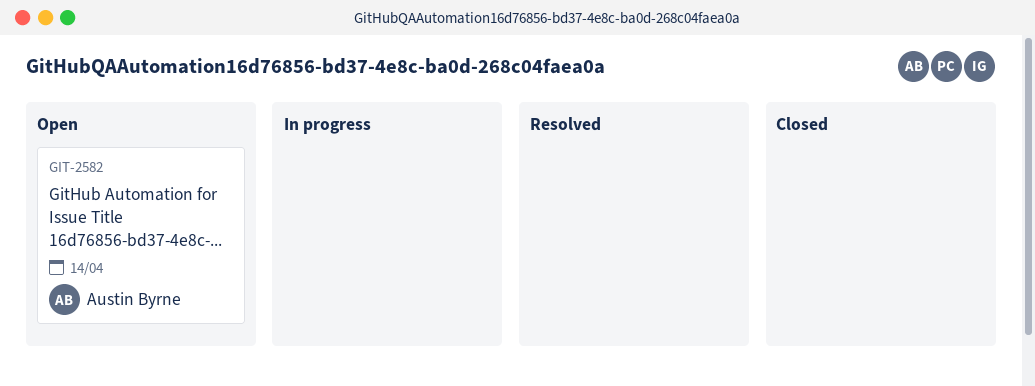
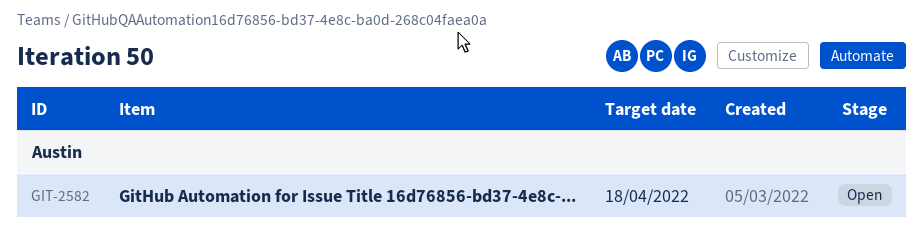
GIT-2582, due: Apr 14 -> Apr 18

